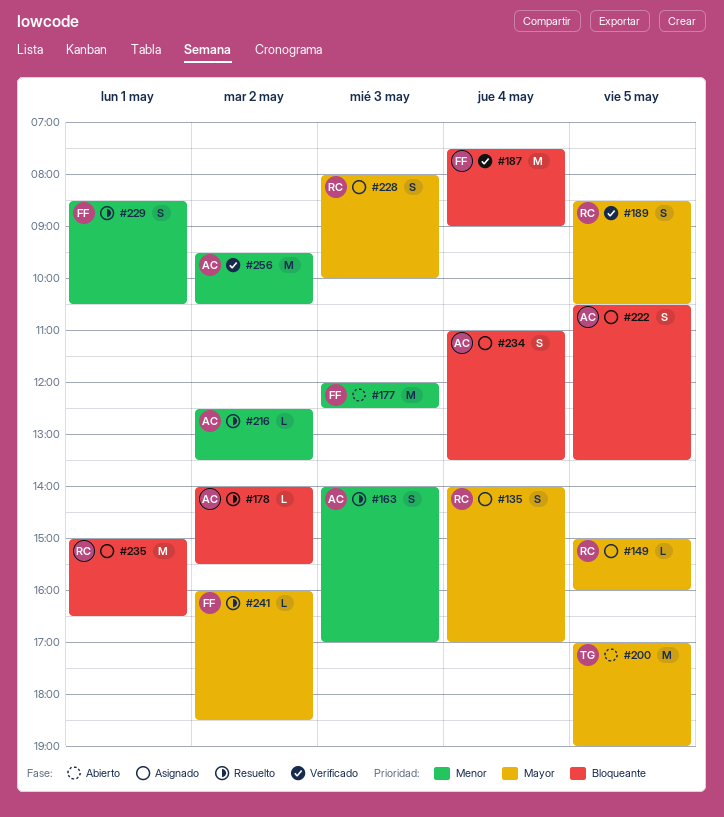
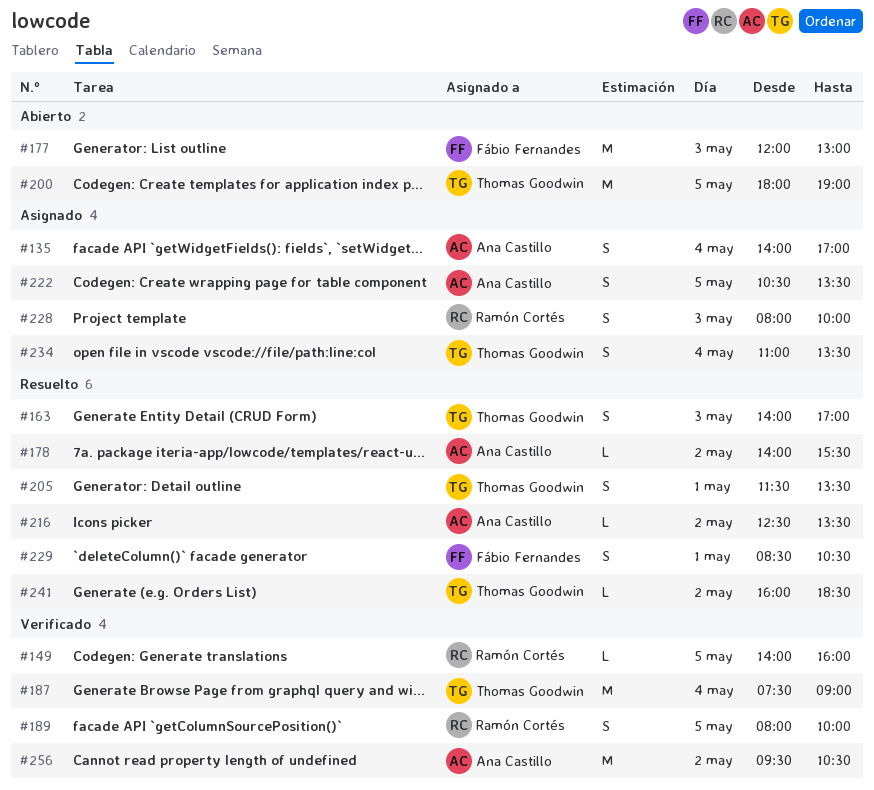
#135, owner: Ramón Cortés -> Ana Castillo
#149, status: Asignado -> Verificado
#149, begins: 15:00 -> 14:00
#163, owner: Ana Castillo -> Thomas Goodwin
#177, ends: 12:30 -> 13:00
#187, owner: Fábio Fernandes -> Thomas Goodwin
#189, begins: 08:30 -> 08:00
#189, ends: 10:30 -> 10:00
#200, begins: 17:00 -> 18:00
#205: none -> present
#234, owner: Ana Castillo -> Thomas Goodwin
#235: present -> none
#241, owner: Fábio Fernandes -> Thomas Goodwin

